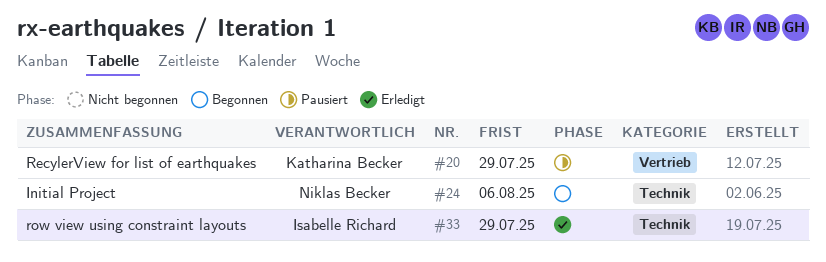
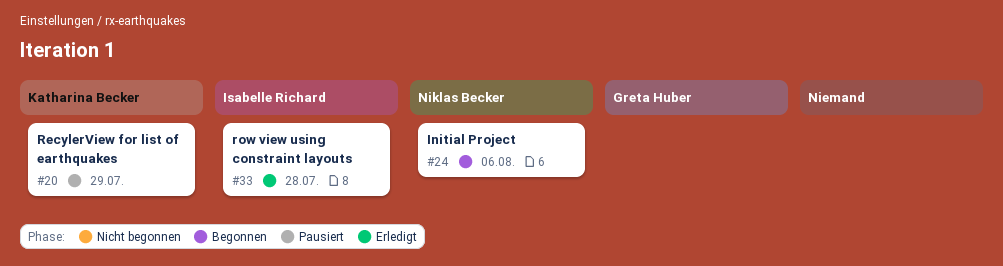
#33, due: Jul 29 -> Jul 28

